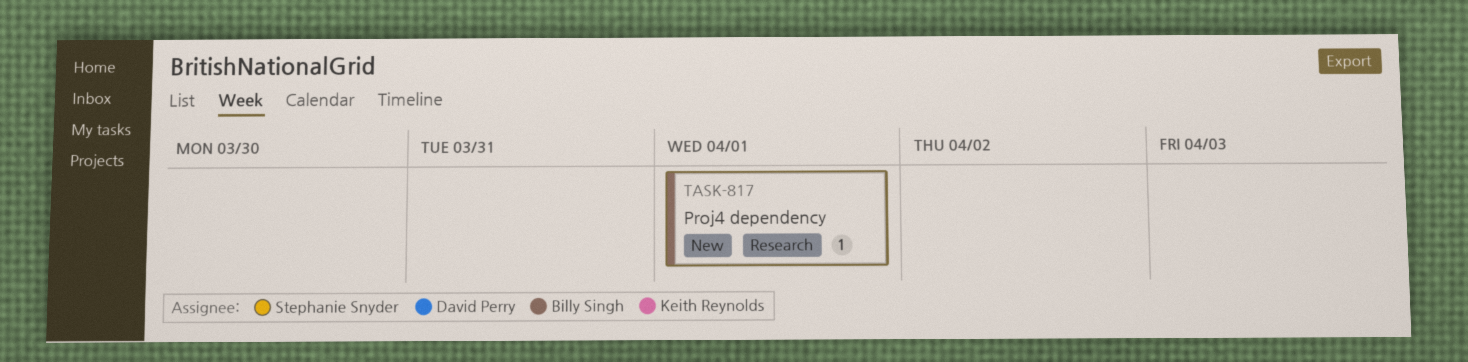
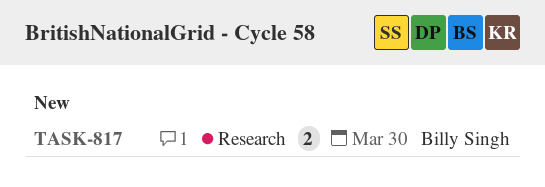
TASK-817, estimate: 1 -> 2
TASK-817, due: Apr 1 -> Mar 30

